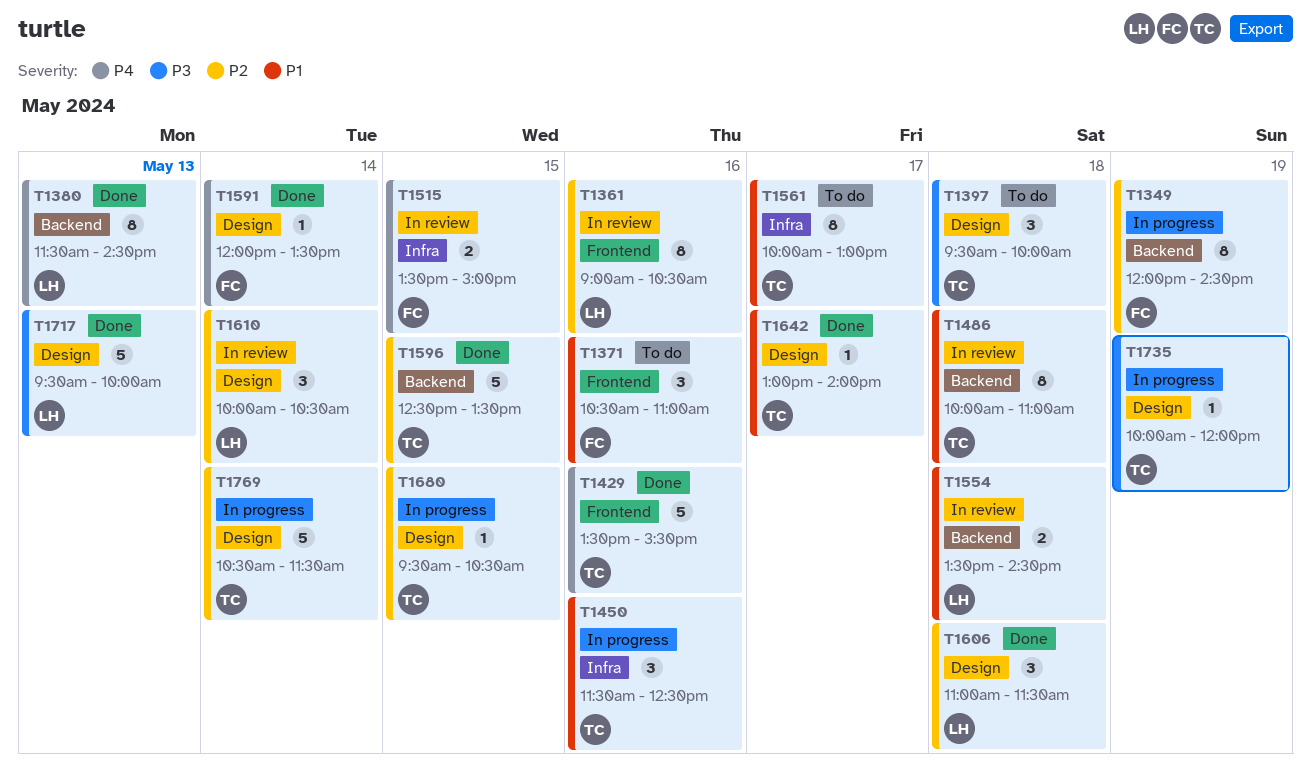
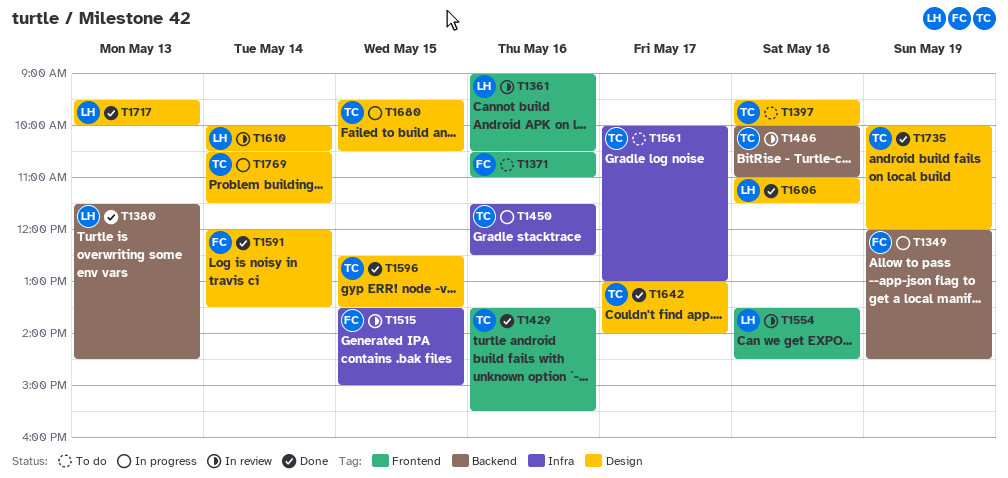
T1554, label: Backend -> Frontend
T1596, label: Backend -> Design
T1735, status: In progress -> Done

